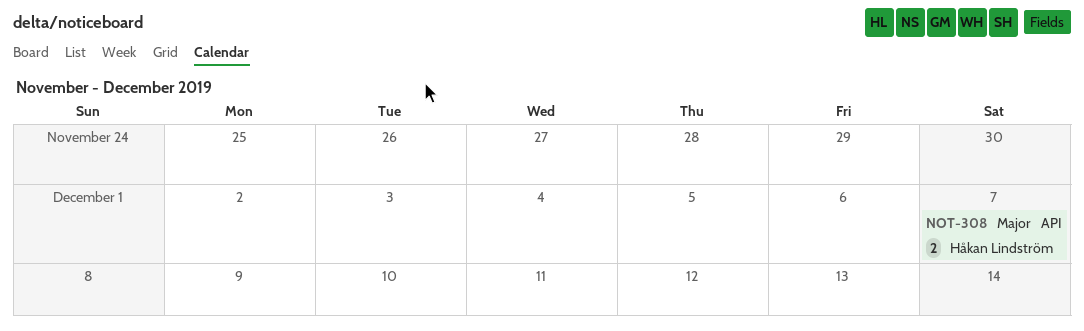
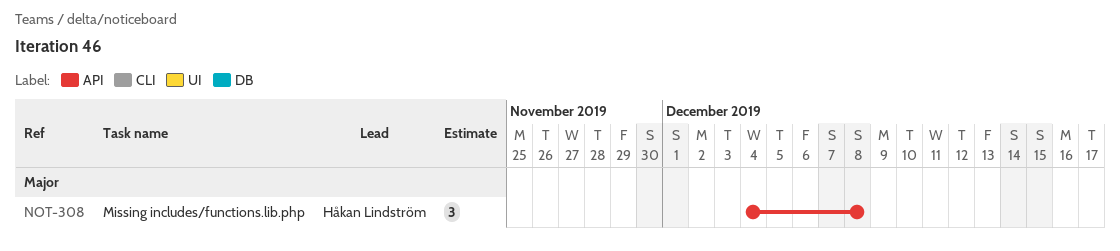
NOT-308, estimate: 2 -> 3
NOT-308, due: Dec 7 -> Dec 8

